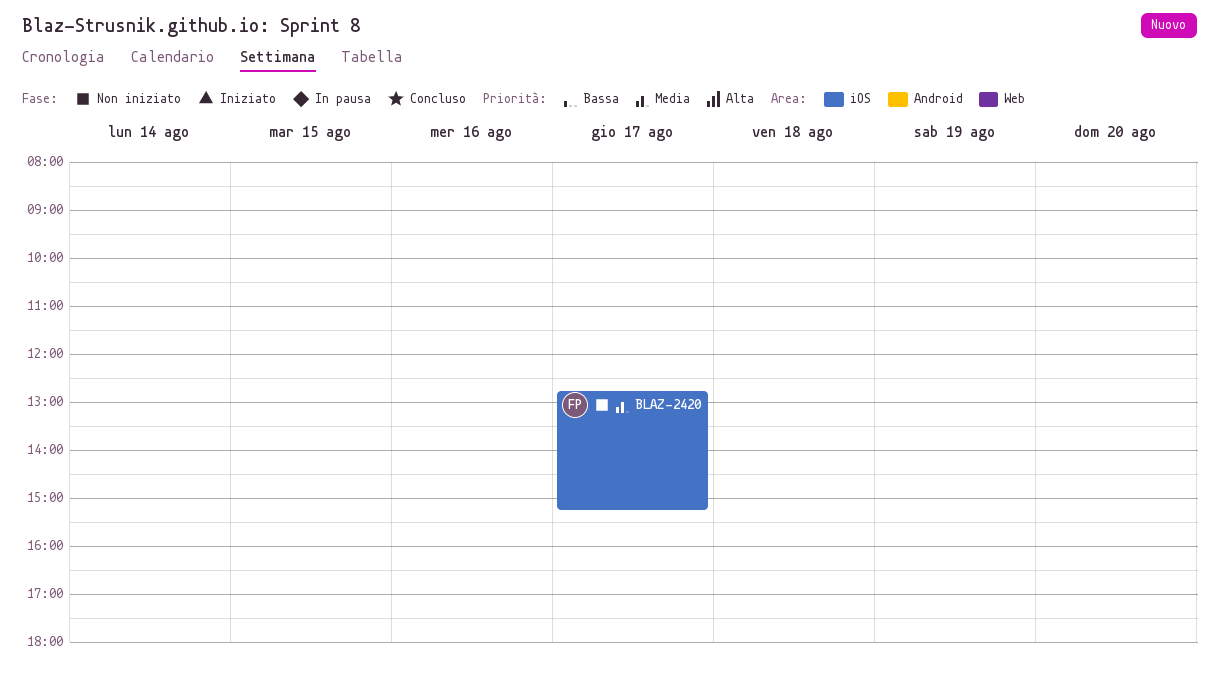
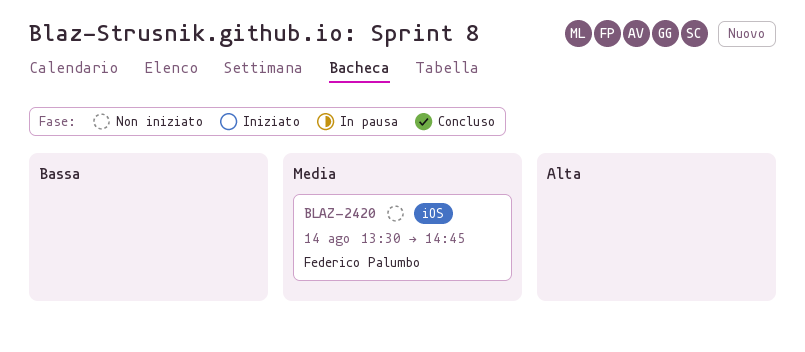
BLAZ-2420, day: Aug 17 -> Aug 14
BLAZ-2420, begins: 12:45 -> 13:30
BLAZ-2420, ends: 15:15 -> 14:45

